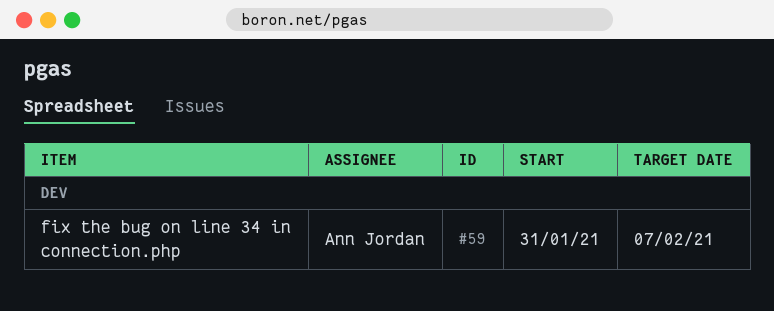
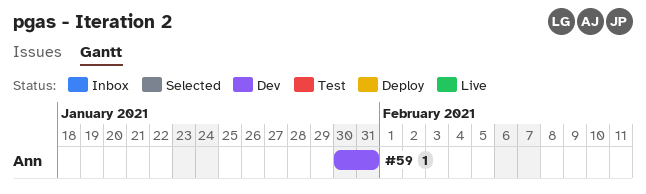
#59, start: Jan 31 -> Jan 30
#59, due: Feb 7 -> Jan 31

